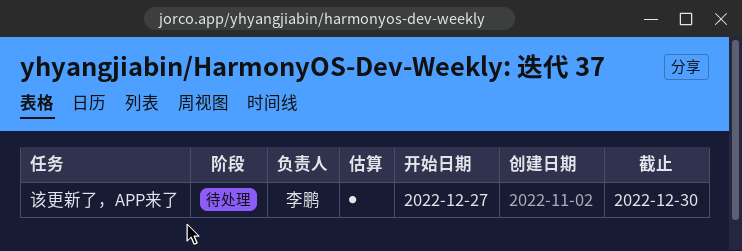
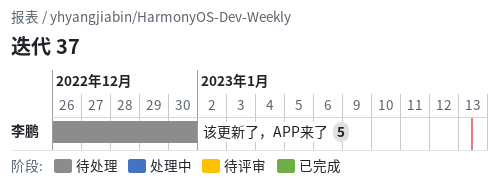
该更新了，APP来了, estimate: 1 -> 5
该更新了，APP来了, start: Dec 27 -> Dec 26

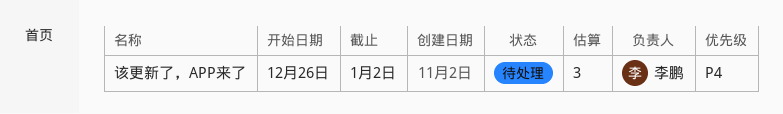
该更新了，APP来了, estimate: 5 -> 3
该更新了，APP来了, due: Dec 30 -> Jan 2

